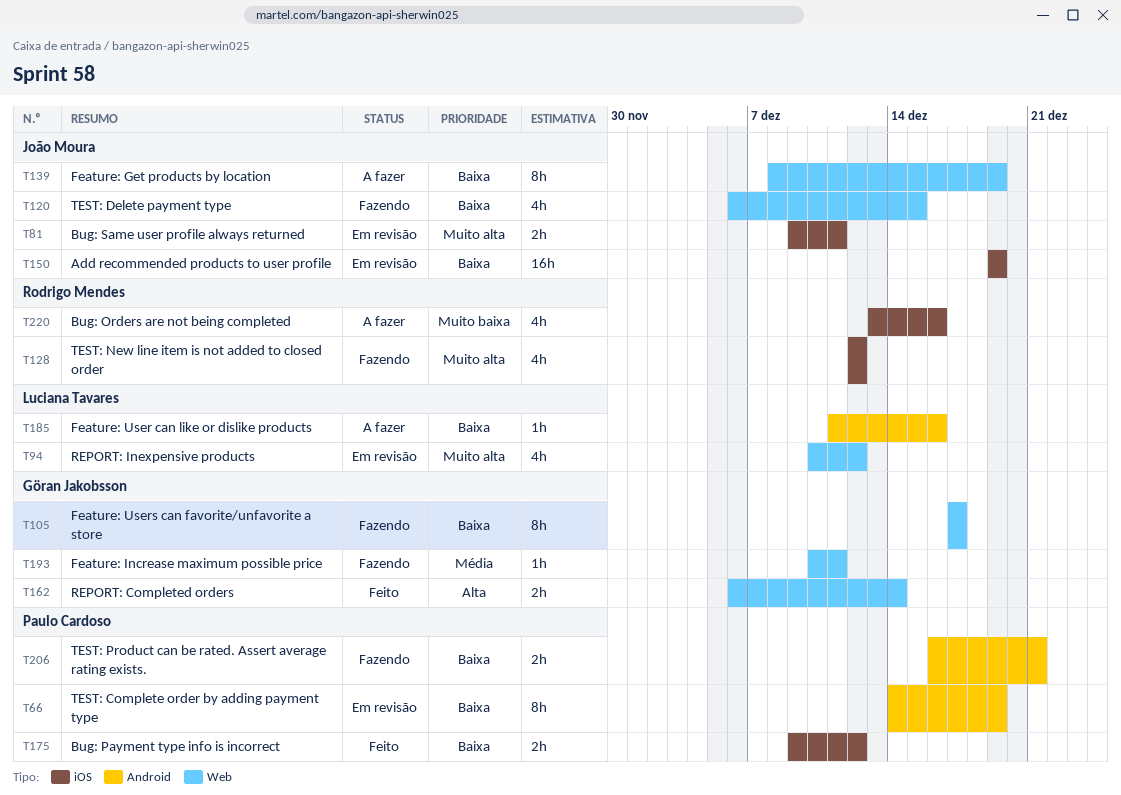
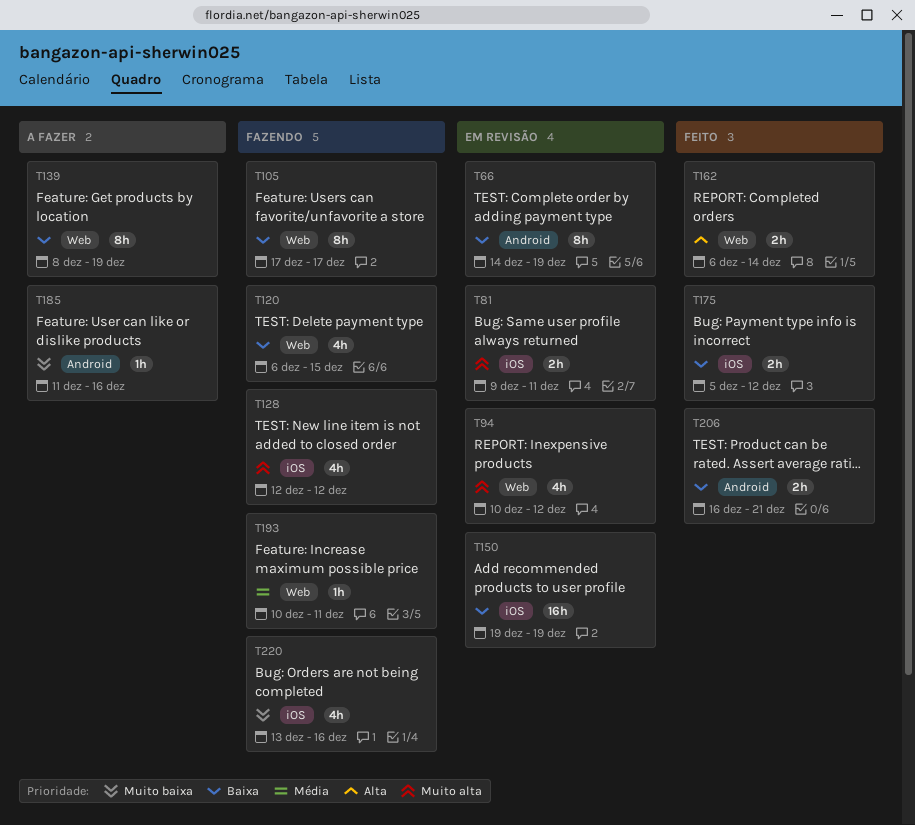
T175, start: Dec 9 -> Dec 5
T185, priority: Baixa -> Muito baixa
T206, status: Fazendo -> Feito
T220, status: A fazer -> Fazendo

